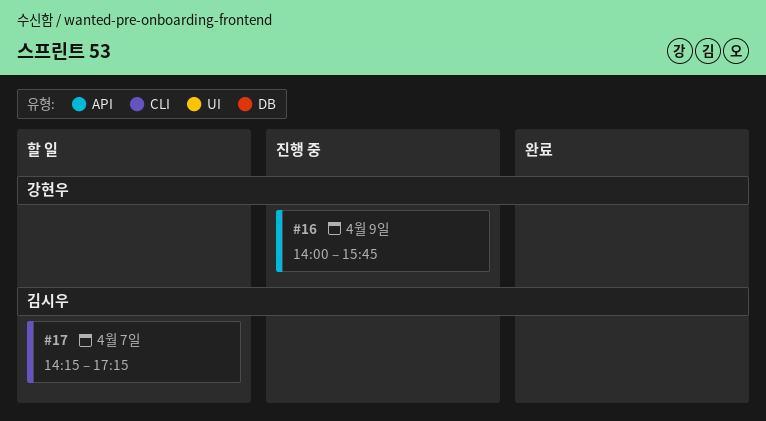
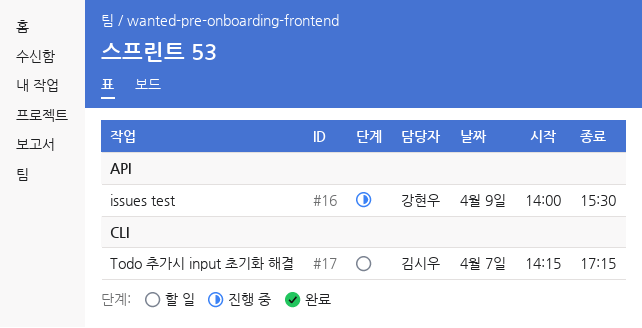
#16, ends: 15:45 -> 15:30

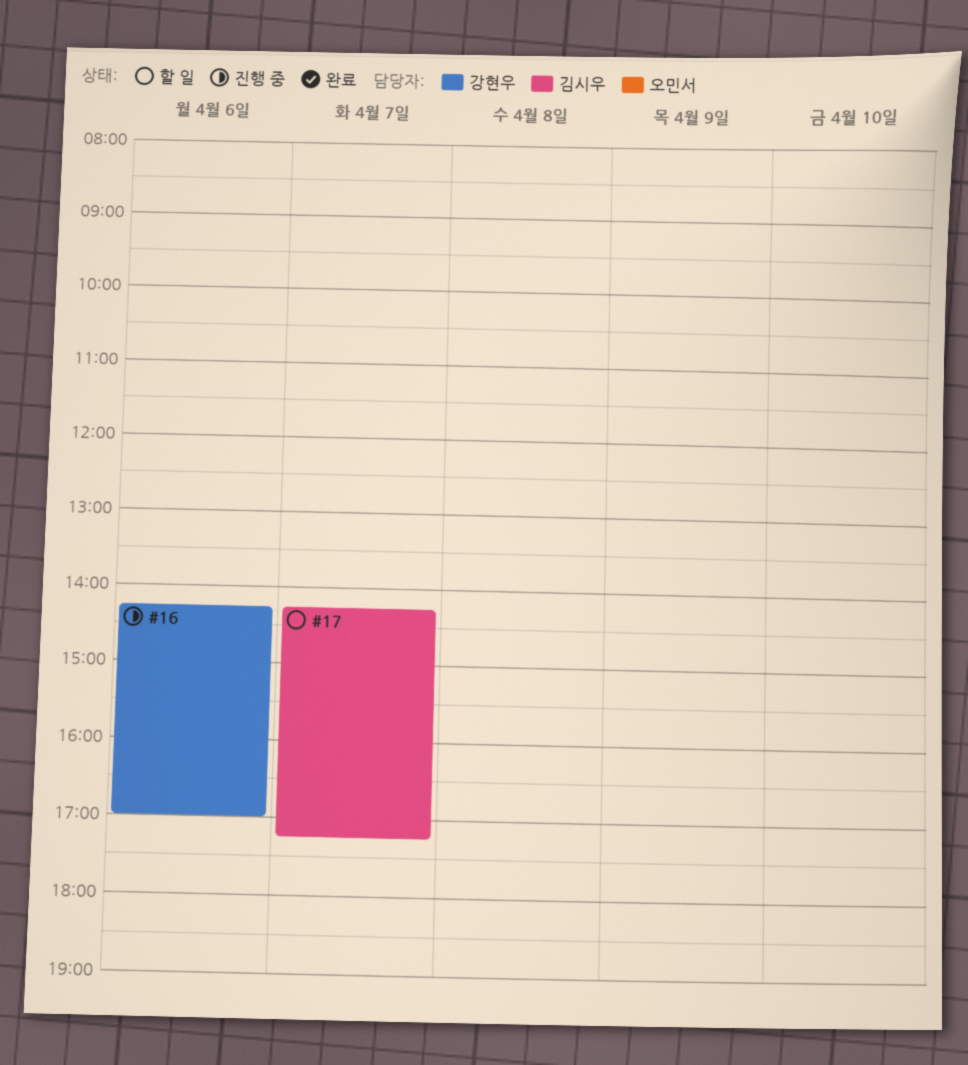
#16, day: Apr 9 -> Apr 6
#16, begins: 14:00 -> 14:15
#16, ends: 15:30 -> 17:00

